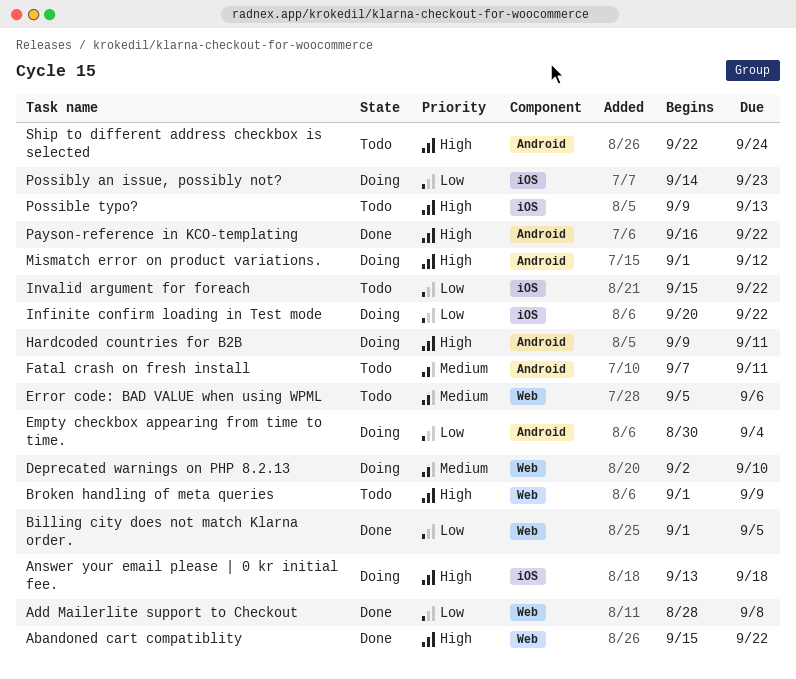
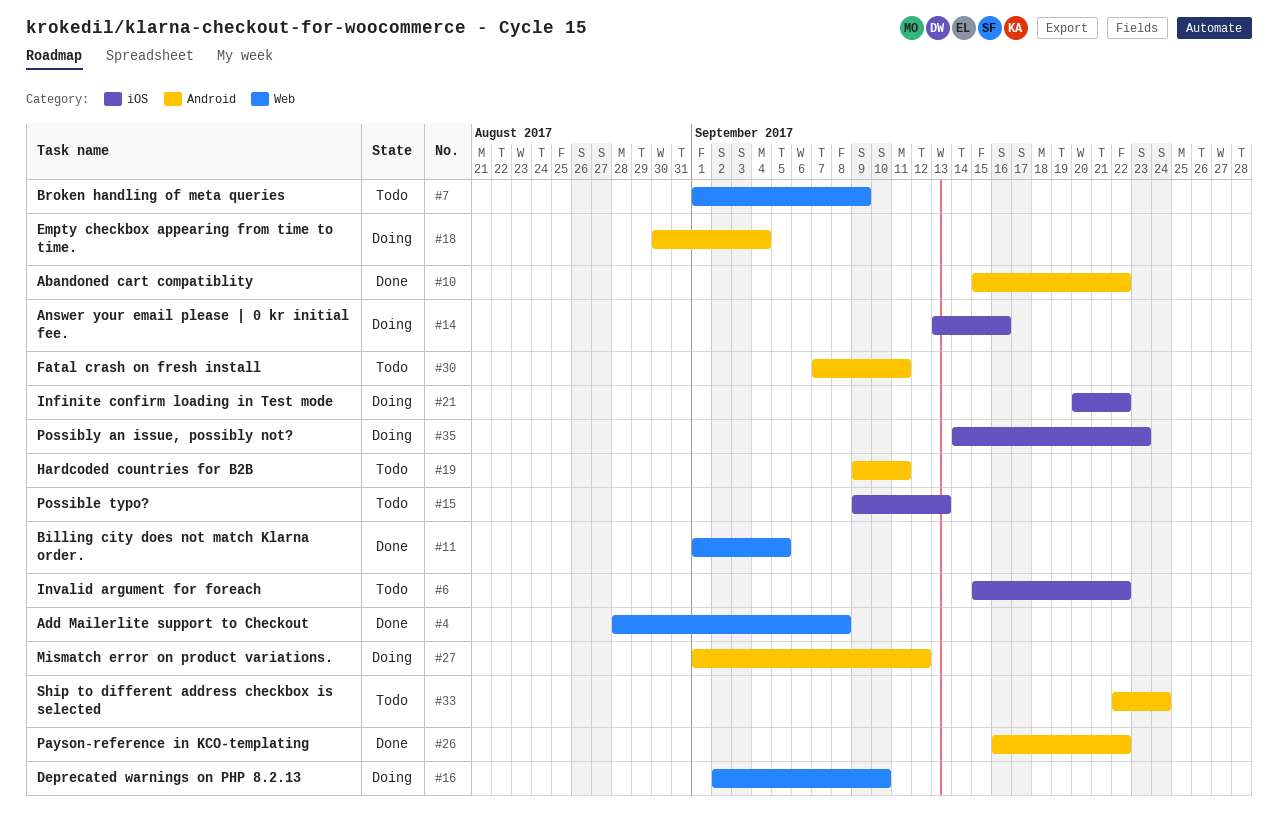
Abandoned cart compatiblity, label: Web -> Android
Answer your email please | 0 kr initial fee., due: Sep 18 -> Sep 16
Error code: BAD VALUE when using WPML: present -> none
Hardcoded countries for B2B, status: Doing -> Todo

